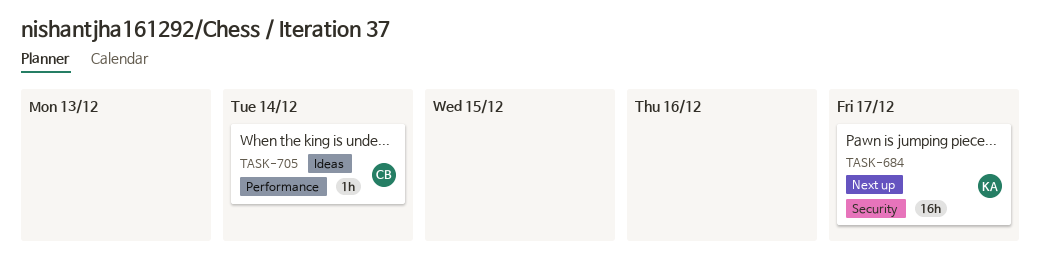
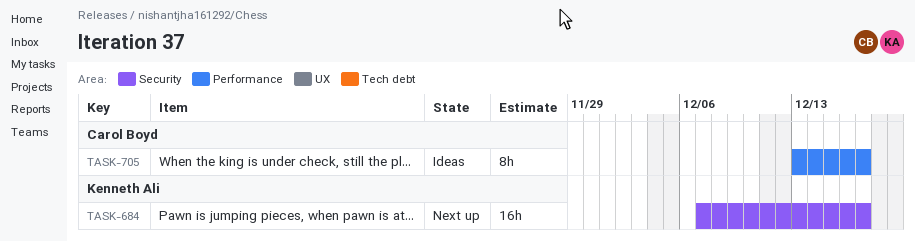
TASK-705, estimate: 1h -> 8h
TASK-705, due: Dec 14 -> Dec 17

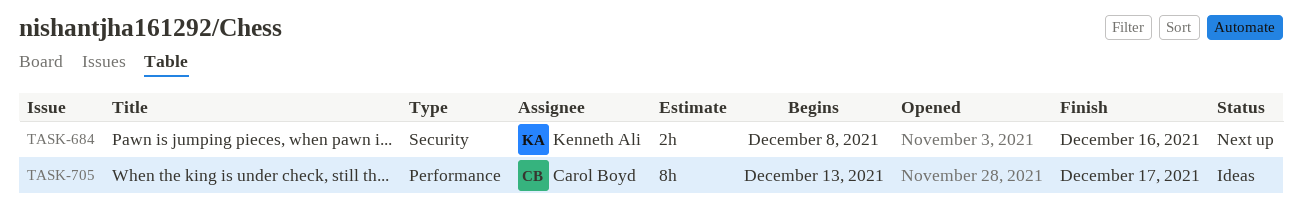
TASK-684, estimate: 16h -> 2h
TASK-684, start: Dec 7 -> Dec 8
TASK-684, due: Dec 17 -> Dec 16

